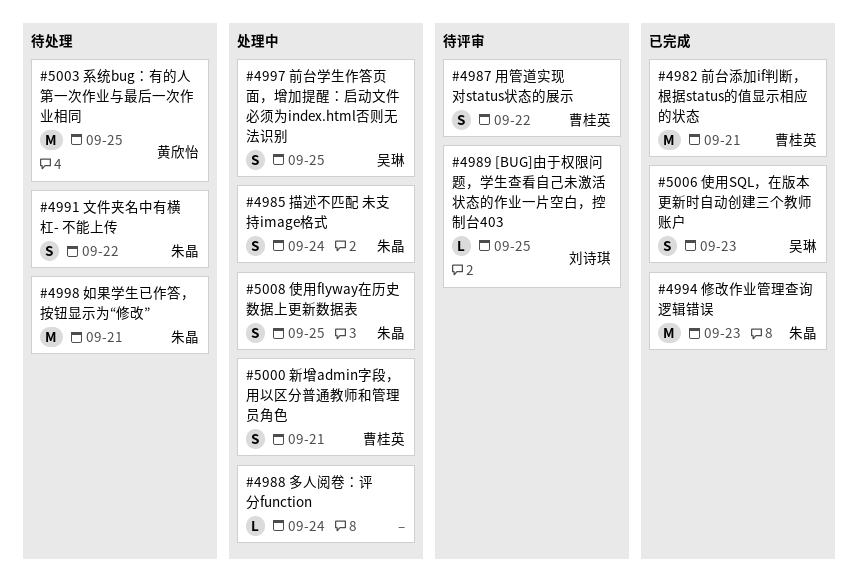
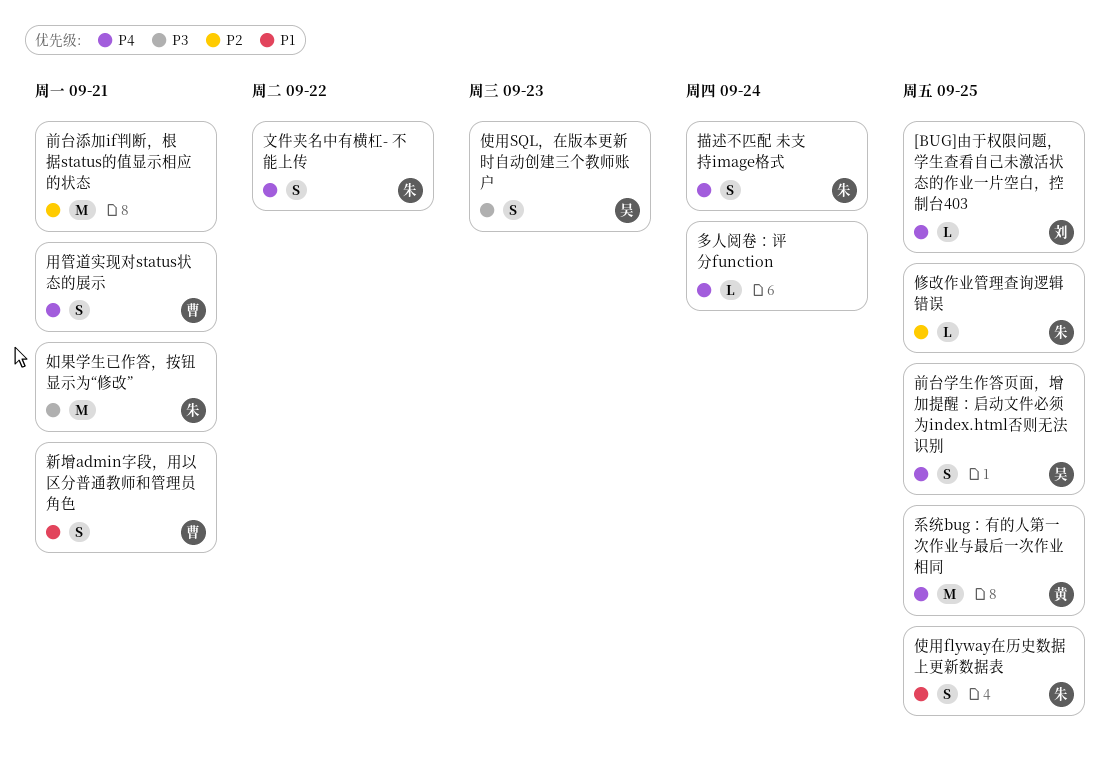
修改作业管理查询逻辑错误, estimate: M -> L
修改作业管理查询逻辑错误, due: Sep 23 -> Sep 25
前台添加if判断，根据status的值显示相应的状态, owner: 曹桂英 -> none
用管道实现对status状态的展示, due: Sep 22 -> Sep 21

